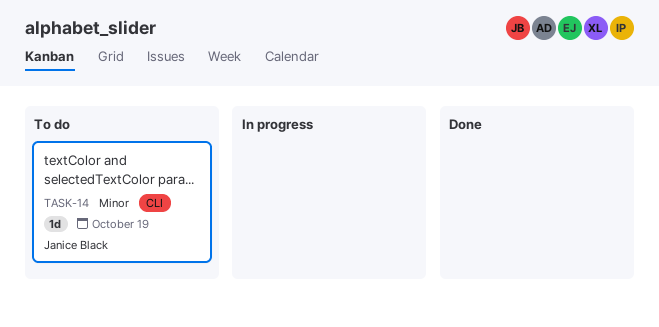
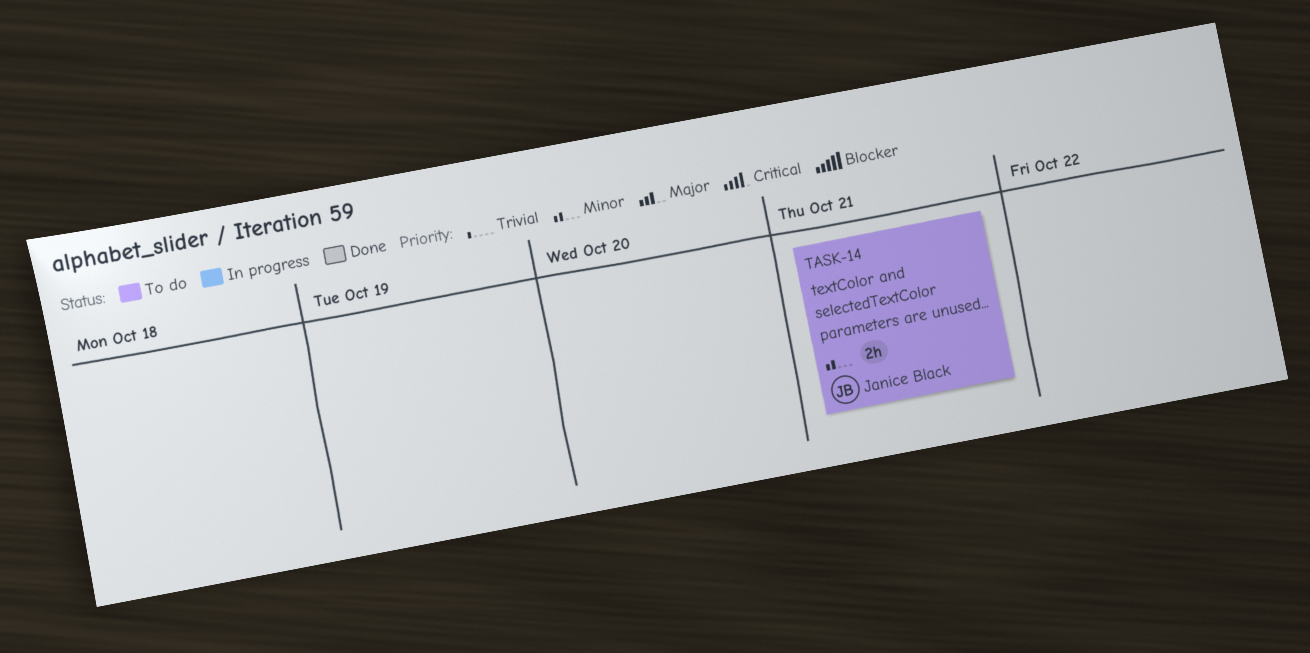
TASK-14, estimate: 1d -> 2h
TASK-14, due: Oct 19 -> Oct 21

